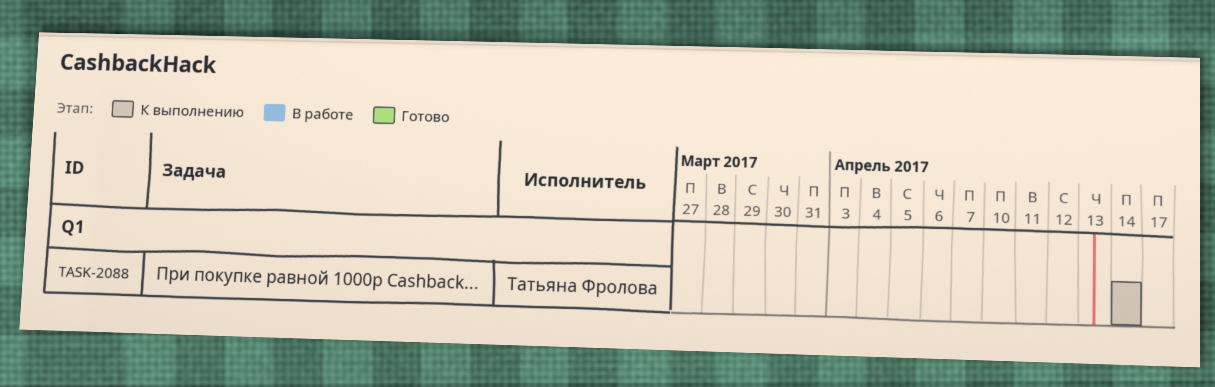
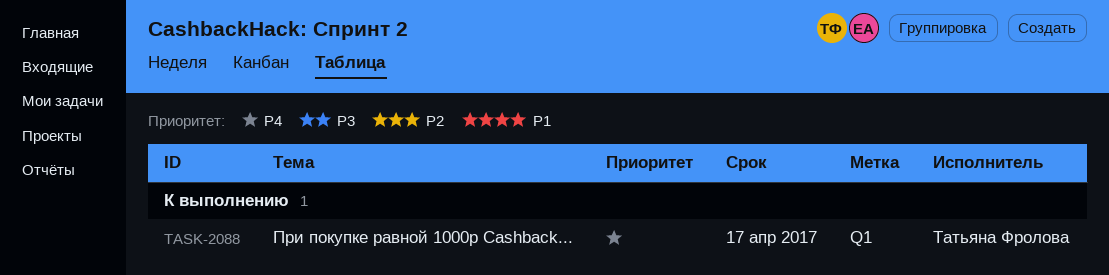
TASK-2088, due: Apr 14 -> Apr 17

